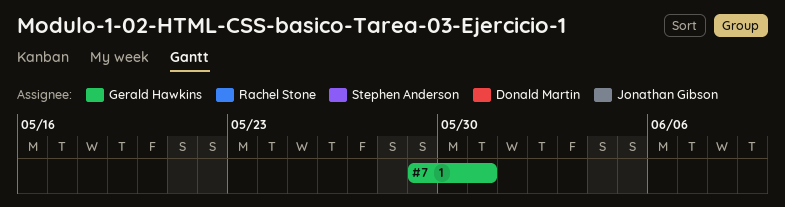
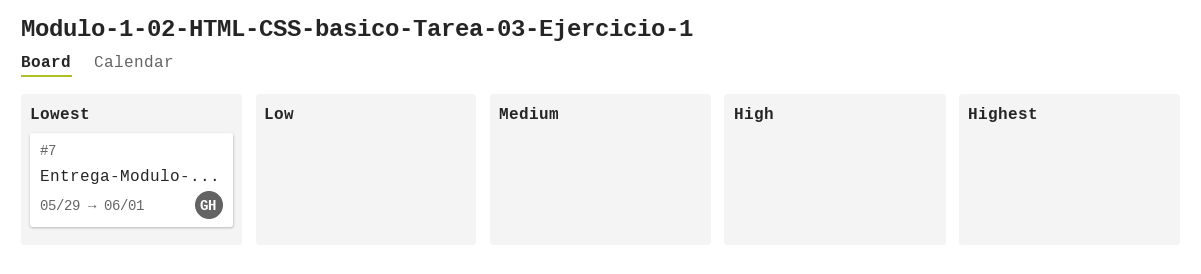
#7, due: May 31 -> Jun 1

